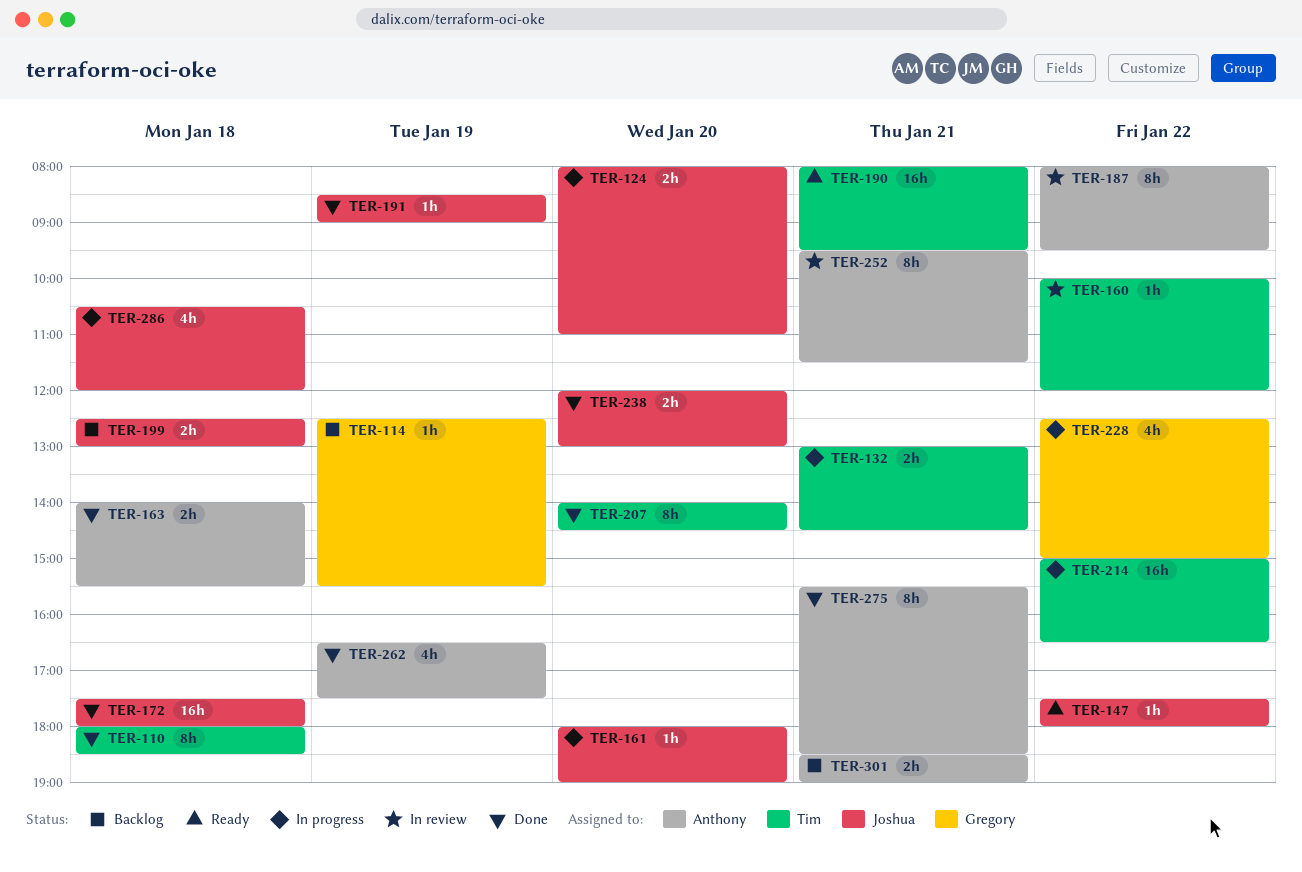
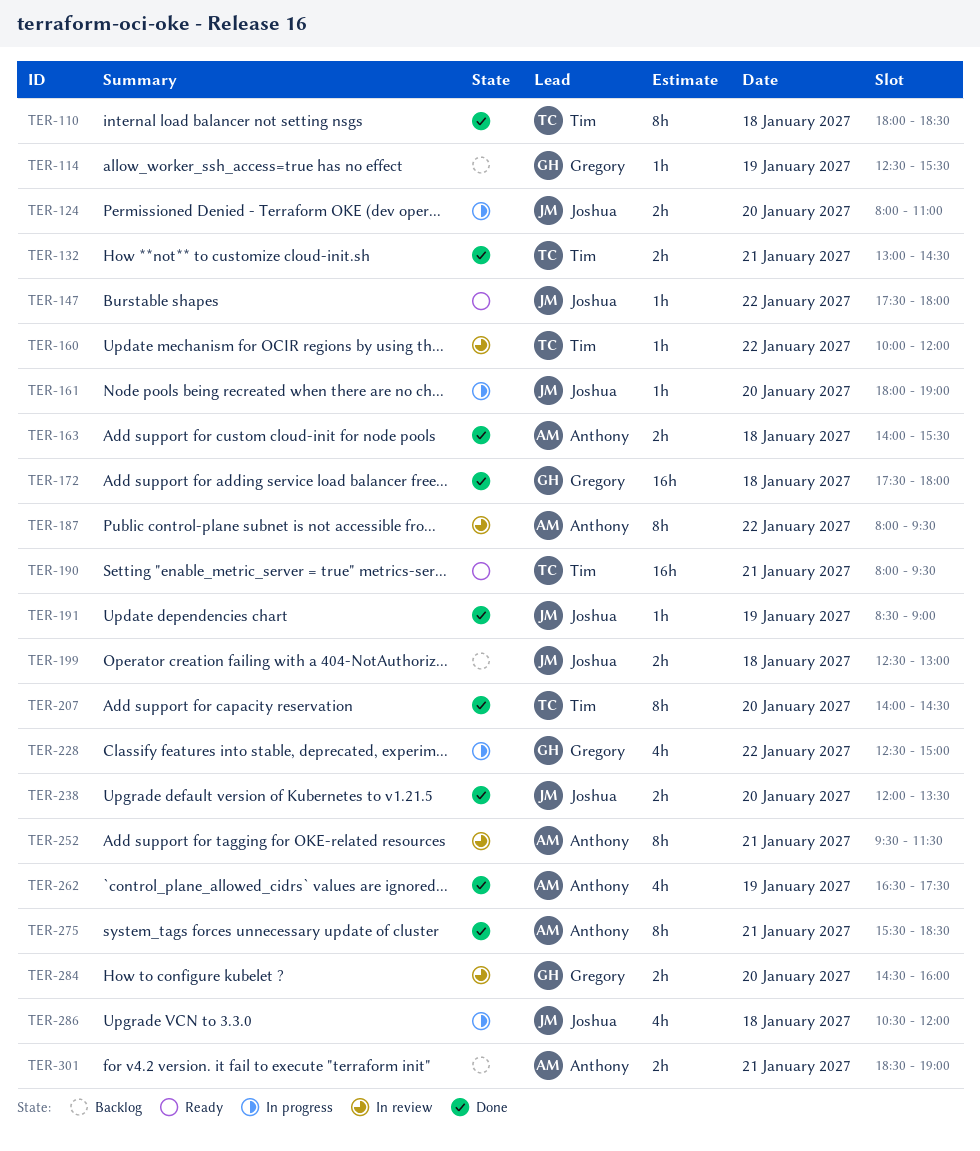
TER-132, status: In progress -> Done
TER-172, owner: Joshua -> Gregory
TER-214: present -> none
TER-238, ends: 13:00 -> 13:30
TER-284: none -> present

